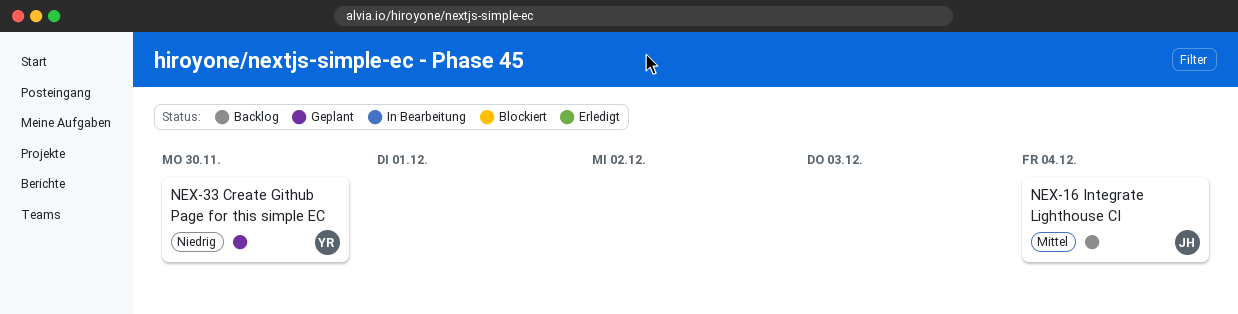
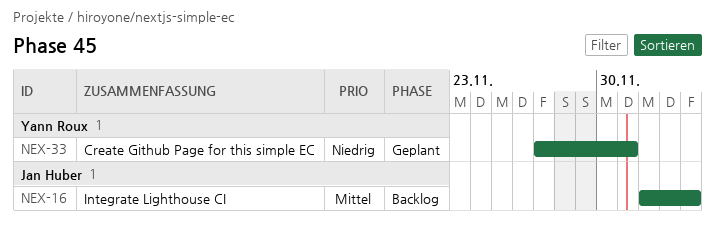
NEX-33, due: Nov 30 -> Dec 1

